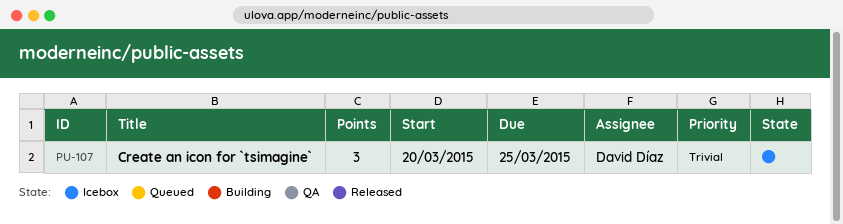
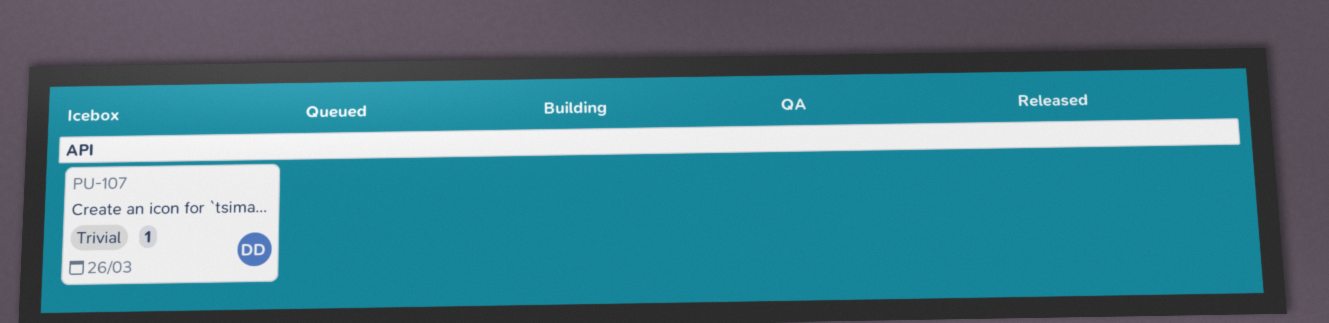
PU-107, estimate: 3 -> 1
PU-107, due: Mar 25 -> Mar 26

